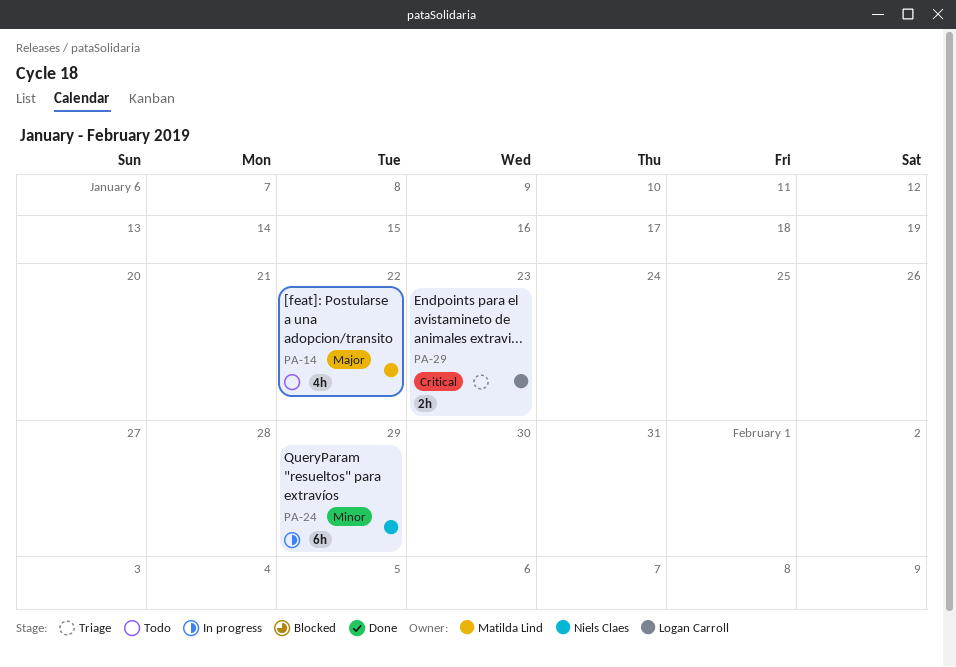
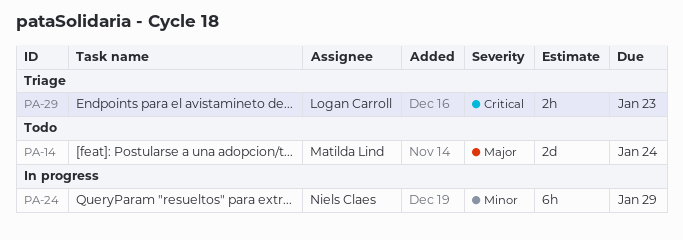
PA-14, estimate: 4h -> 2d
PA-14, due: Jan 22 -> Jan 24

